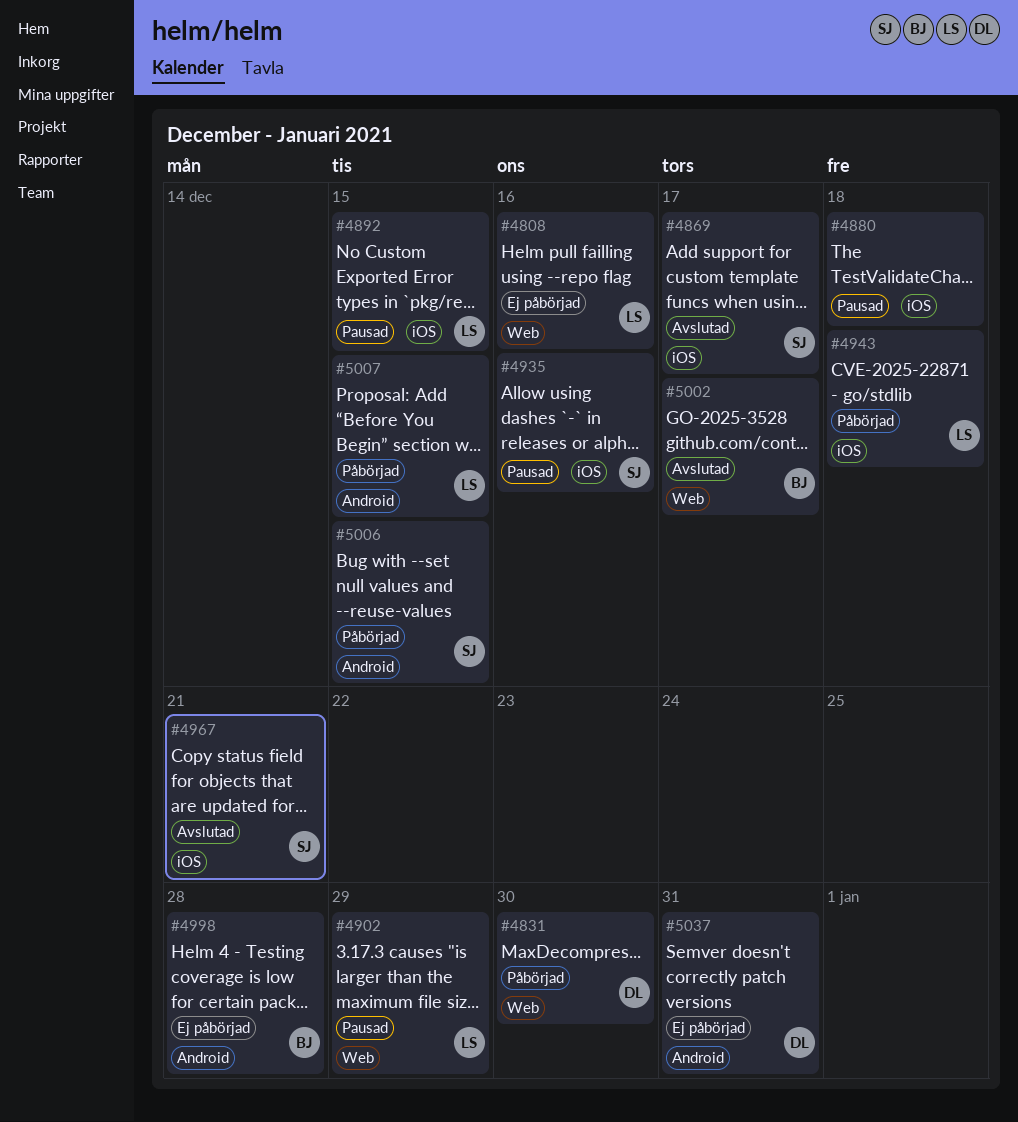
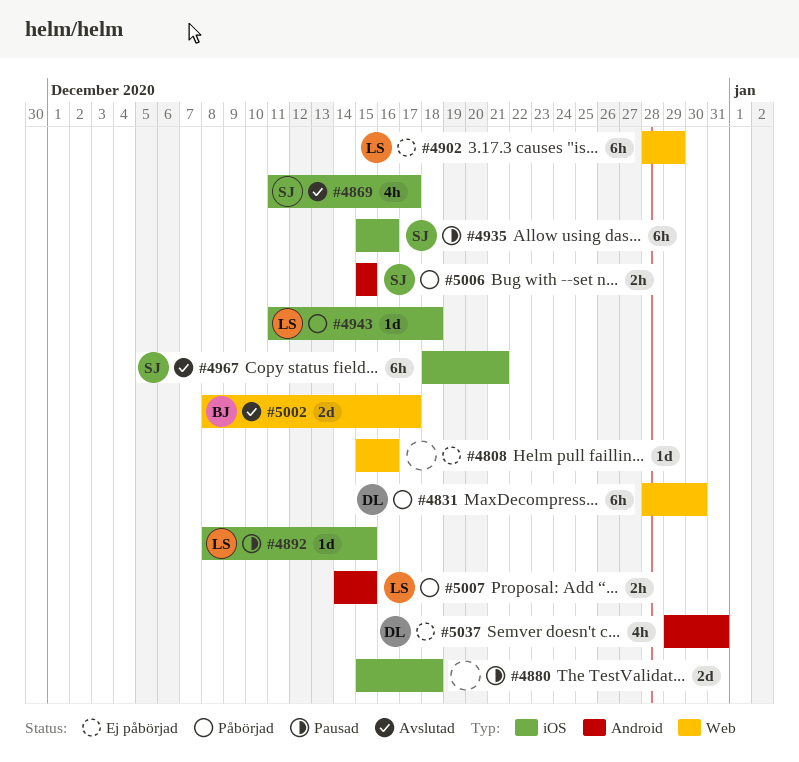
#4808, owner: LS -> none
#4902, status: Pausad -> Ej påbörjad
#4998: present -> none

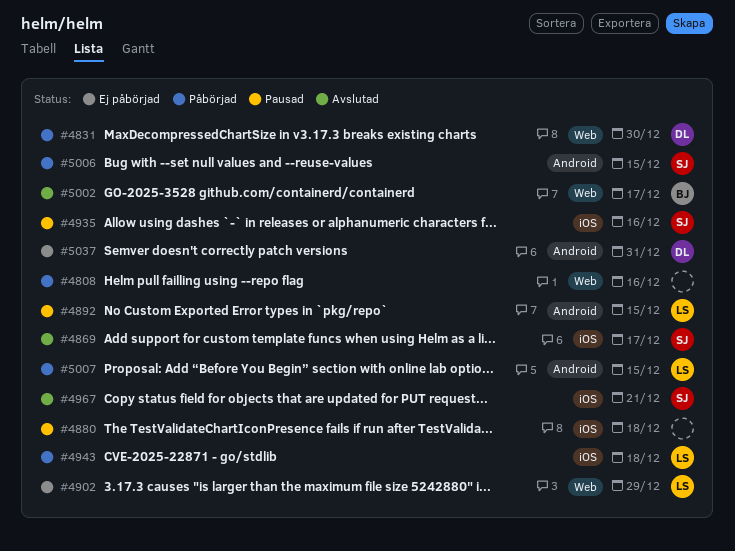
#4808, status: Ej påbörjad -> Påbörjad
#4892, label: iOS -> Android

